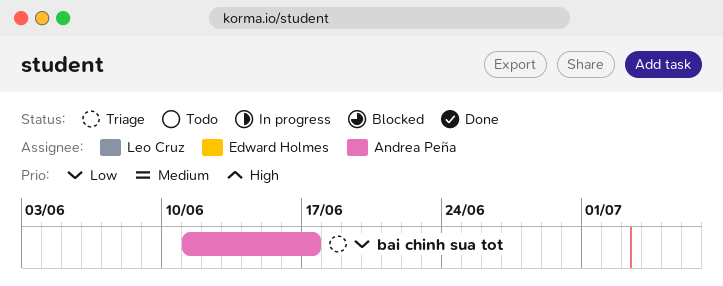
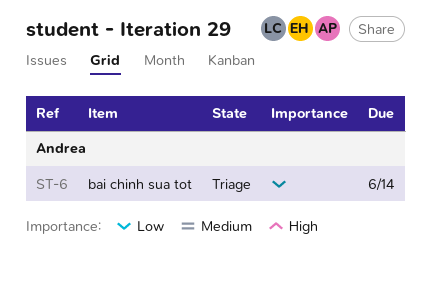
bai chinh sua tot, due: Jun 17 -> Jun 14

